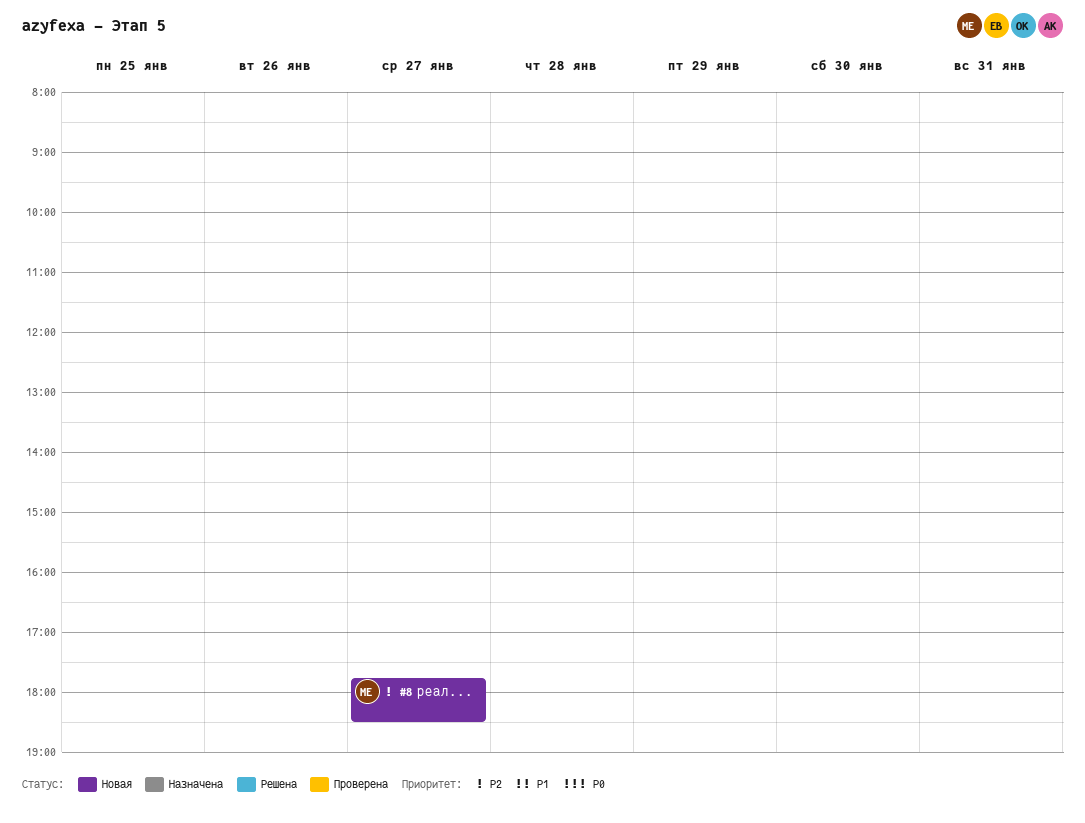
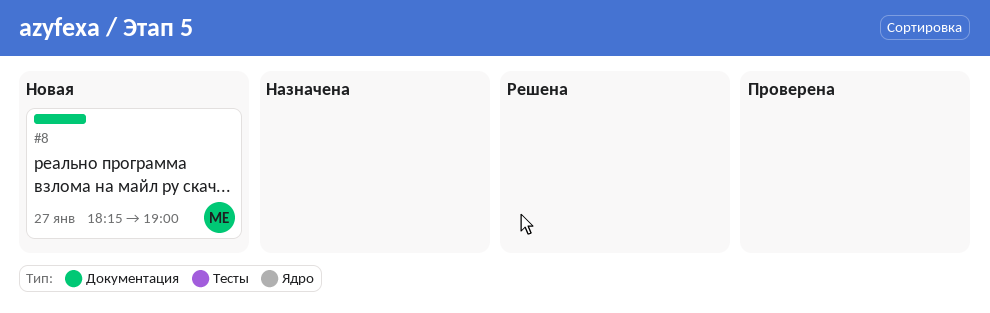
#8, begins: 17:45 -> 18:15
#8, ends: 18:30 -> 19:00

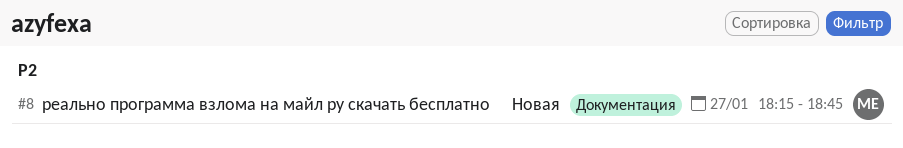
#8, ends: 19:00 -> 18:45

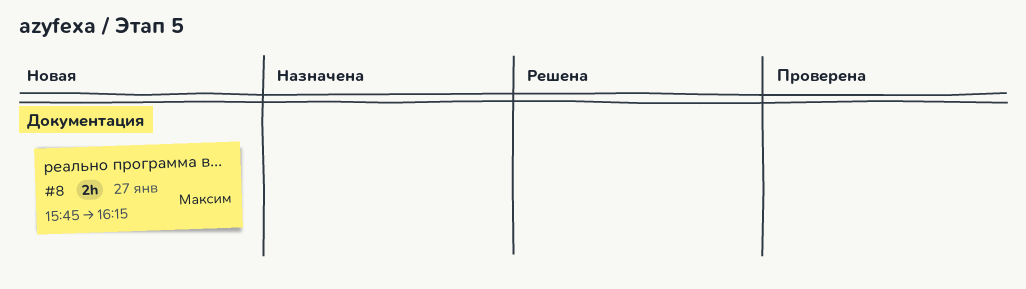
#8, begins: 18:15 -> 15:45
#8, ends: 18:45 -> 16:15

